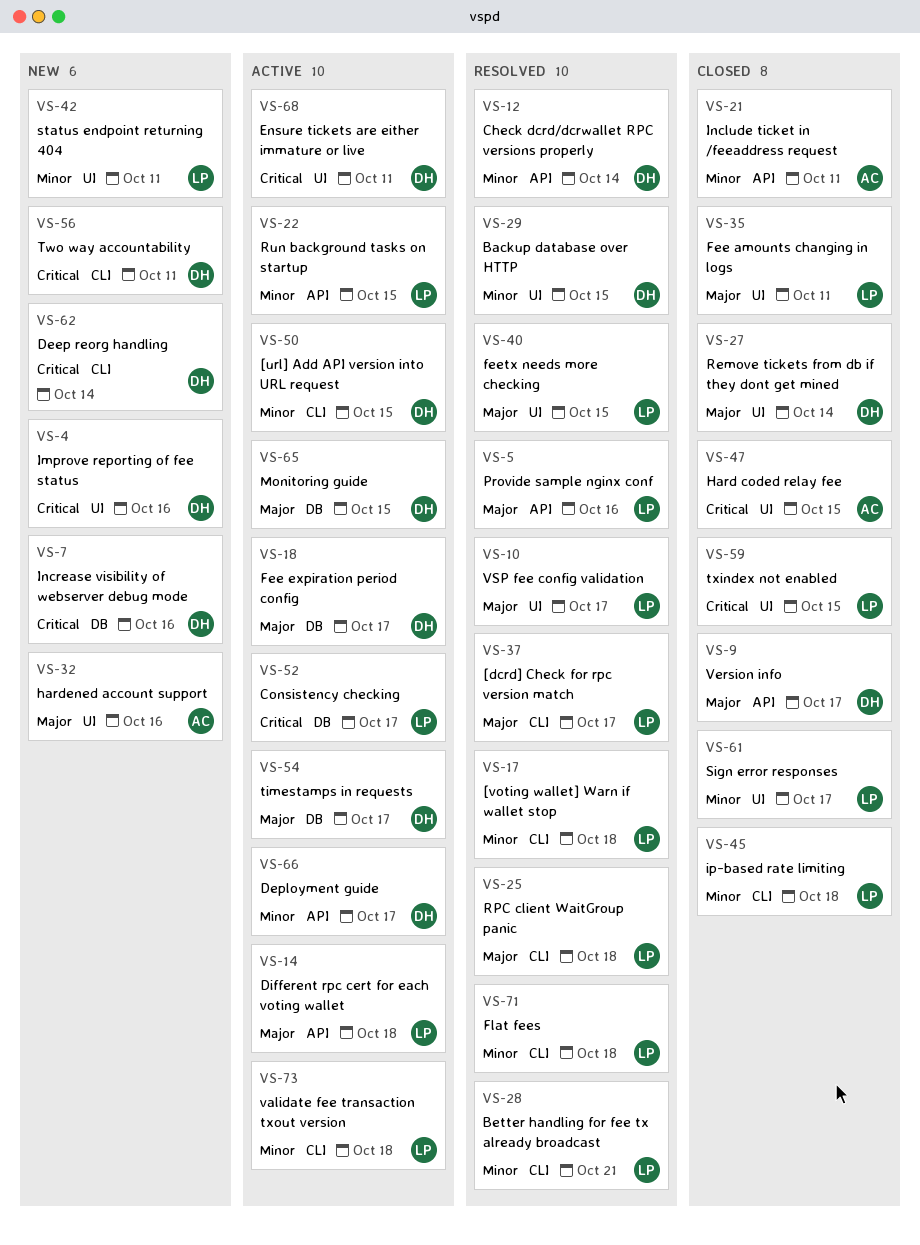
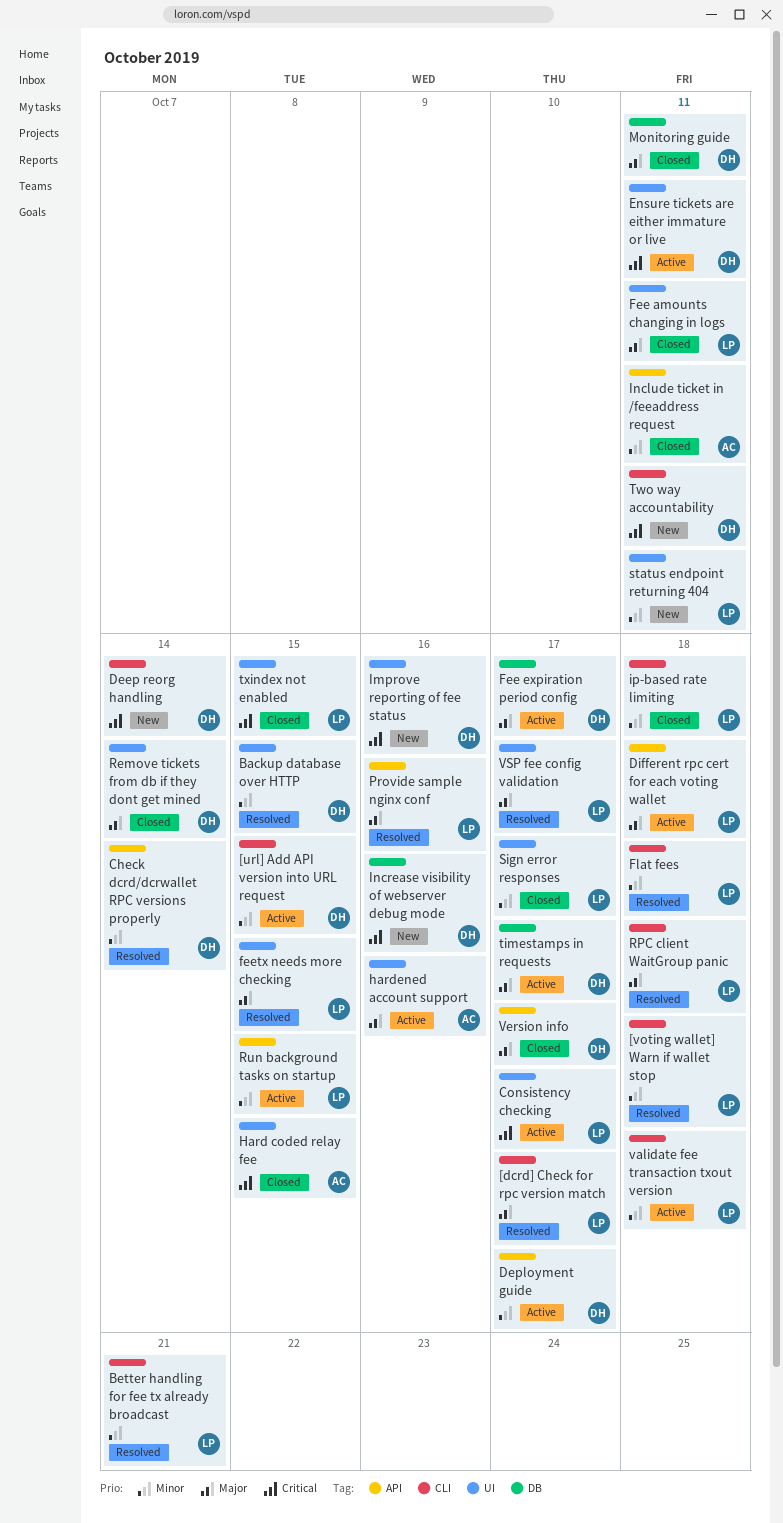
Consistency checking, label: DB -> UI
hardened account support, status: New -> Active
Monitoring guide, status: Active -> Closed
Monitoring guide, due: Oct 15 -> Oct 11

